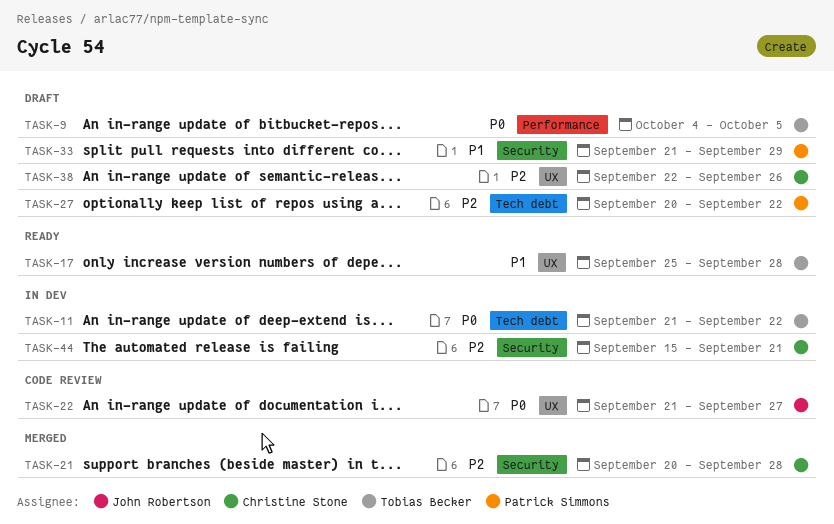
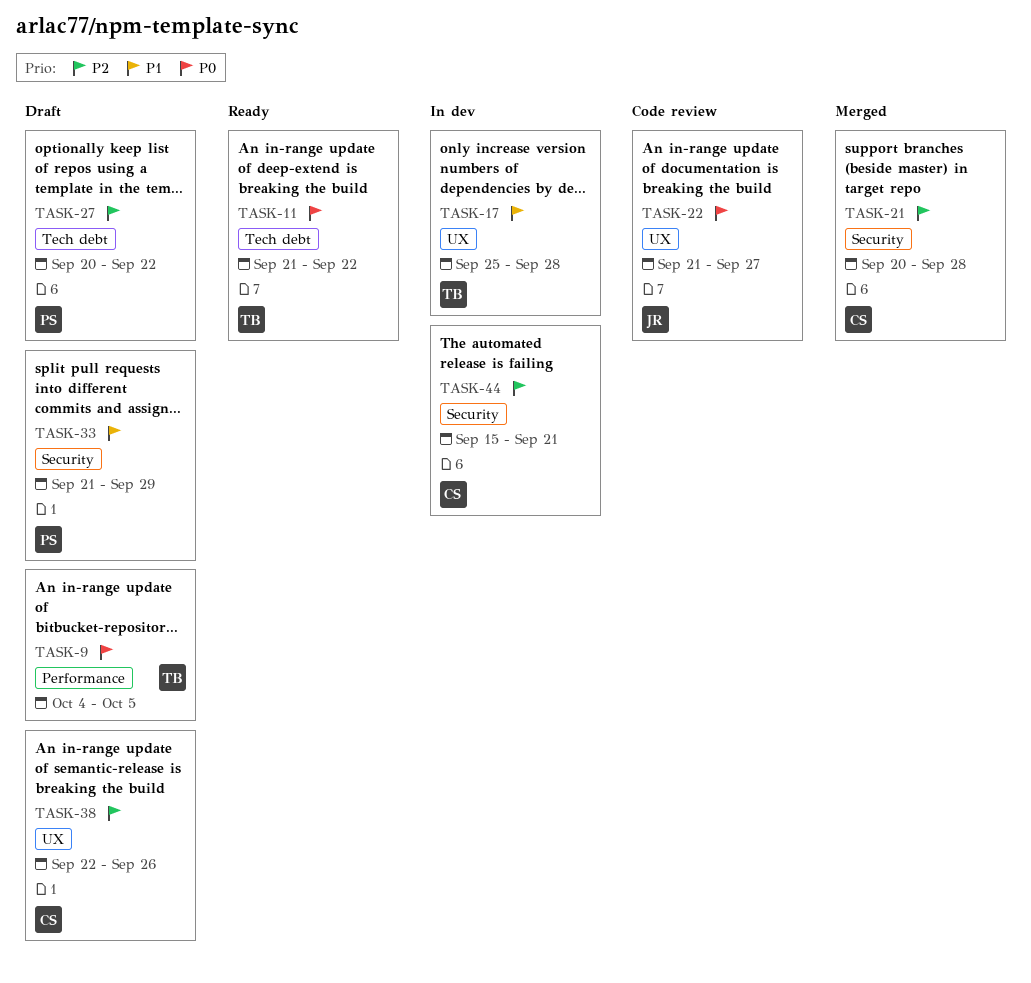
TASK-11, status: In dev -> Ready
TASK-17, status: Ready -> In dev

